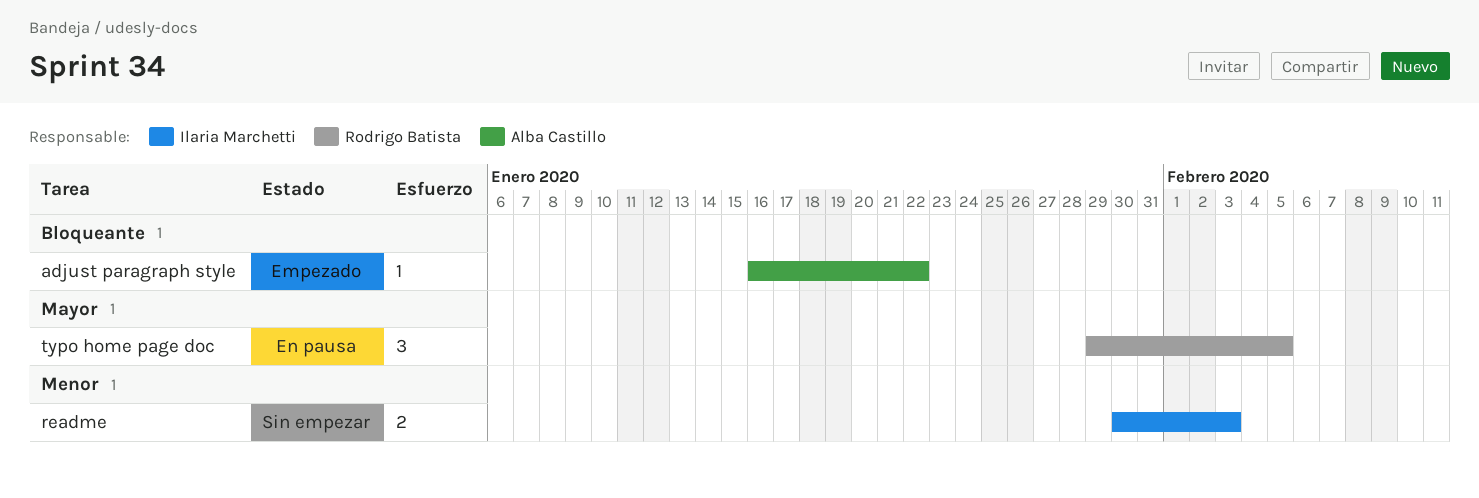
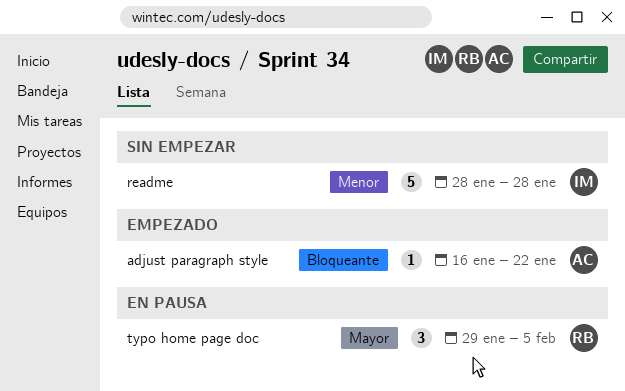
readme, estimate: 2 -> 5
readme, start: Jan 30 -> Jan 28
readme, due: Feb 3 -> Jan 28

